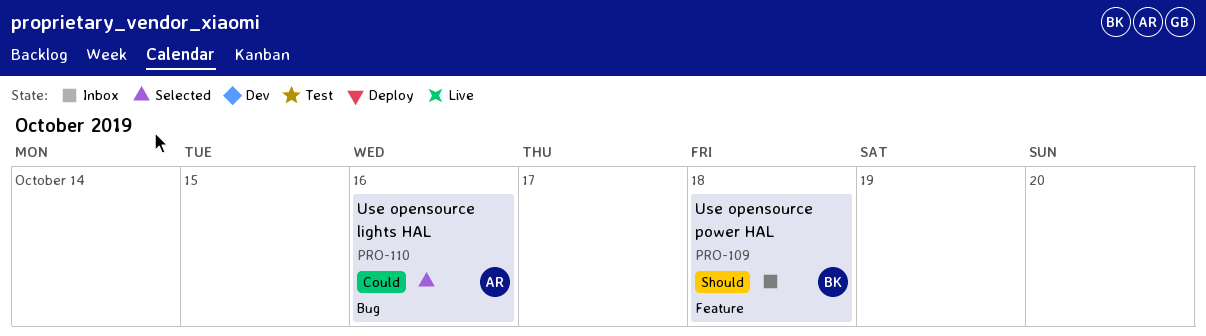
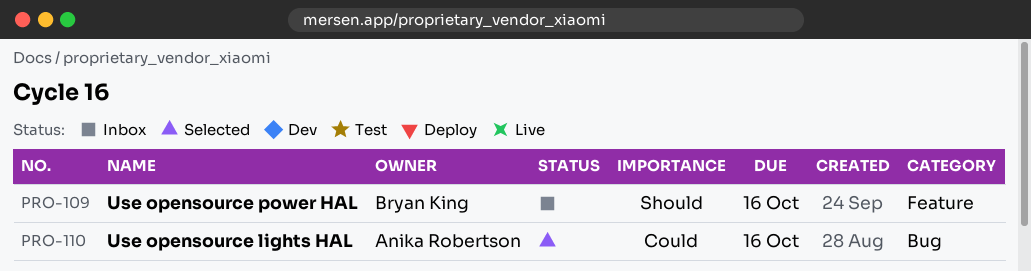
PRO-109, due: Oct 18 -> Oct 16

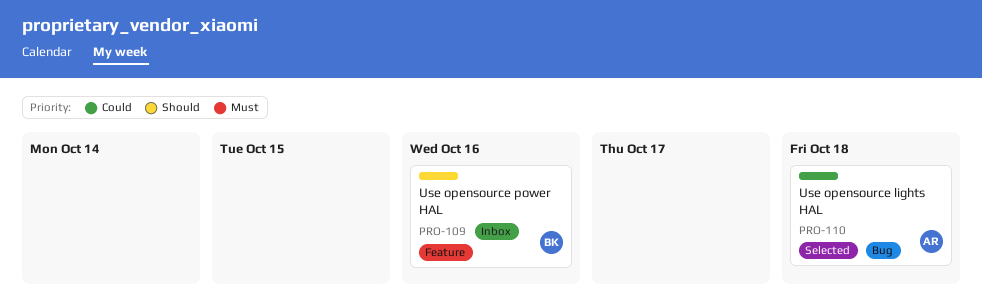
PRO-110, due: Oct 16 -> Oct 18

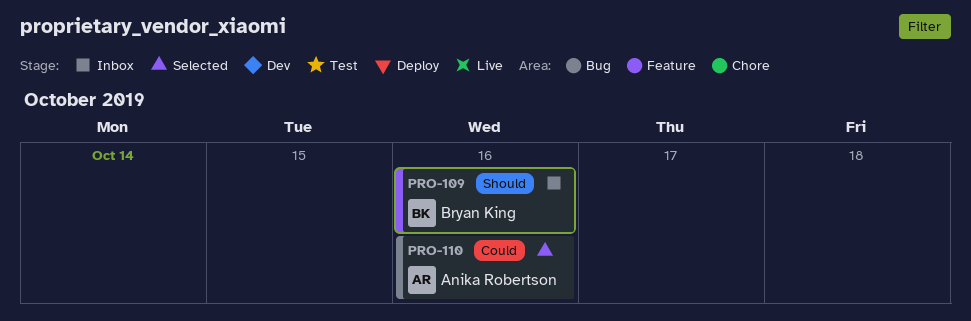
PRO-110, due: Oct 18 -> Oct 16

